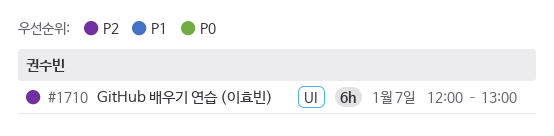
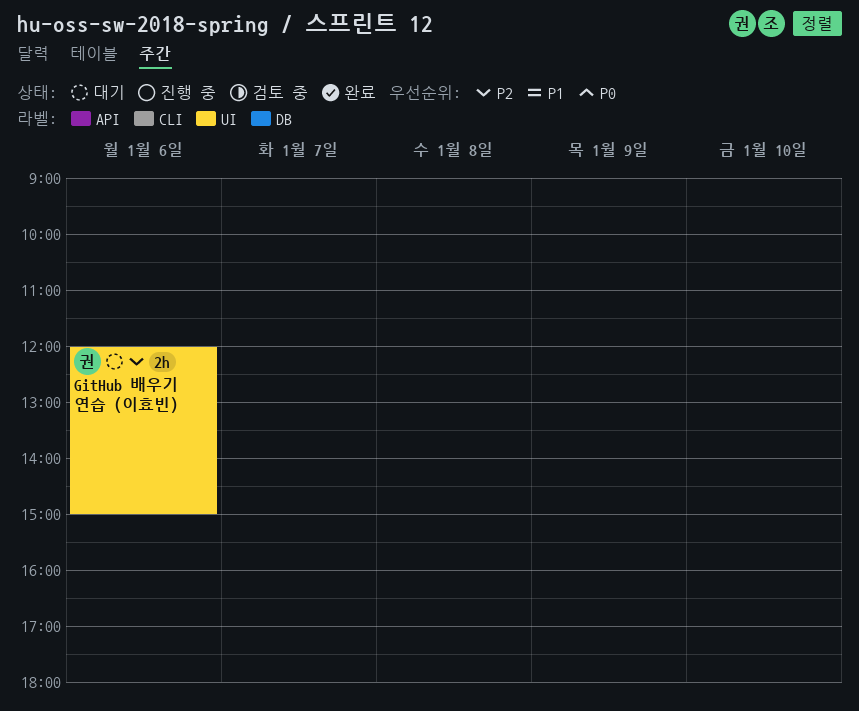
GitHub 배우기 연습 (이효빈), estimate: 6h -> 2h
GitHub 배우기 연습 (이효빈), day: Jan 7 -> Jan 6
GitHub 배우기 연습 (이효빈), ends: 13:00 -> 15:00

